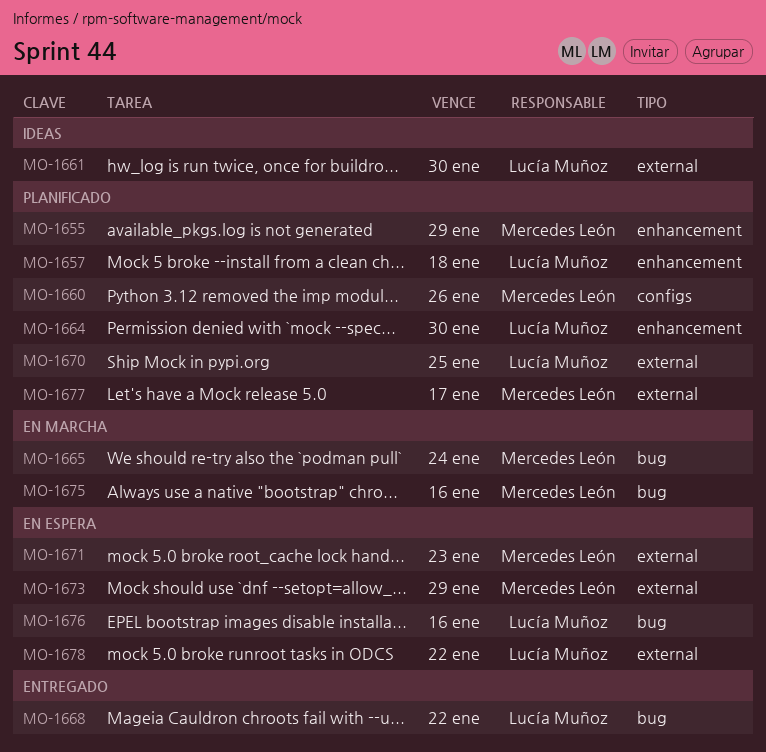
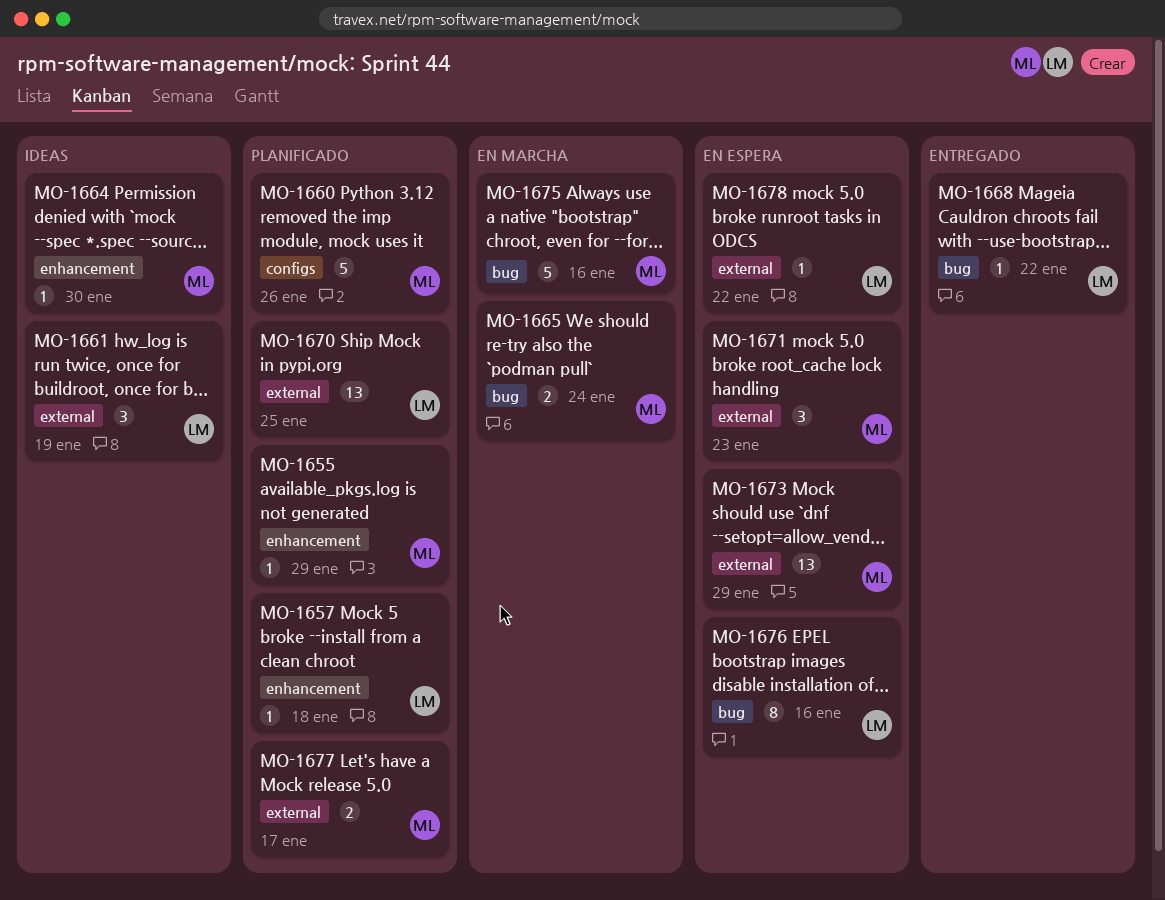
MO-1661, due: Jan 30 -> Jan 19
MO-1664, status: Planificado -> Ideas
MO-1664, owner: Lucía Muñoz -> Mercedes León

